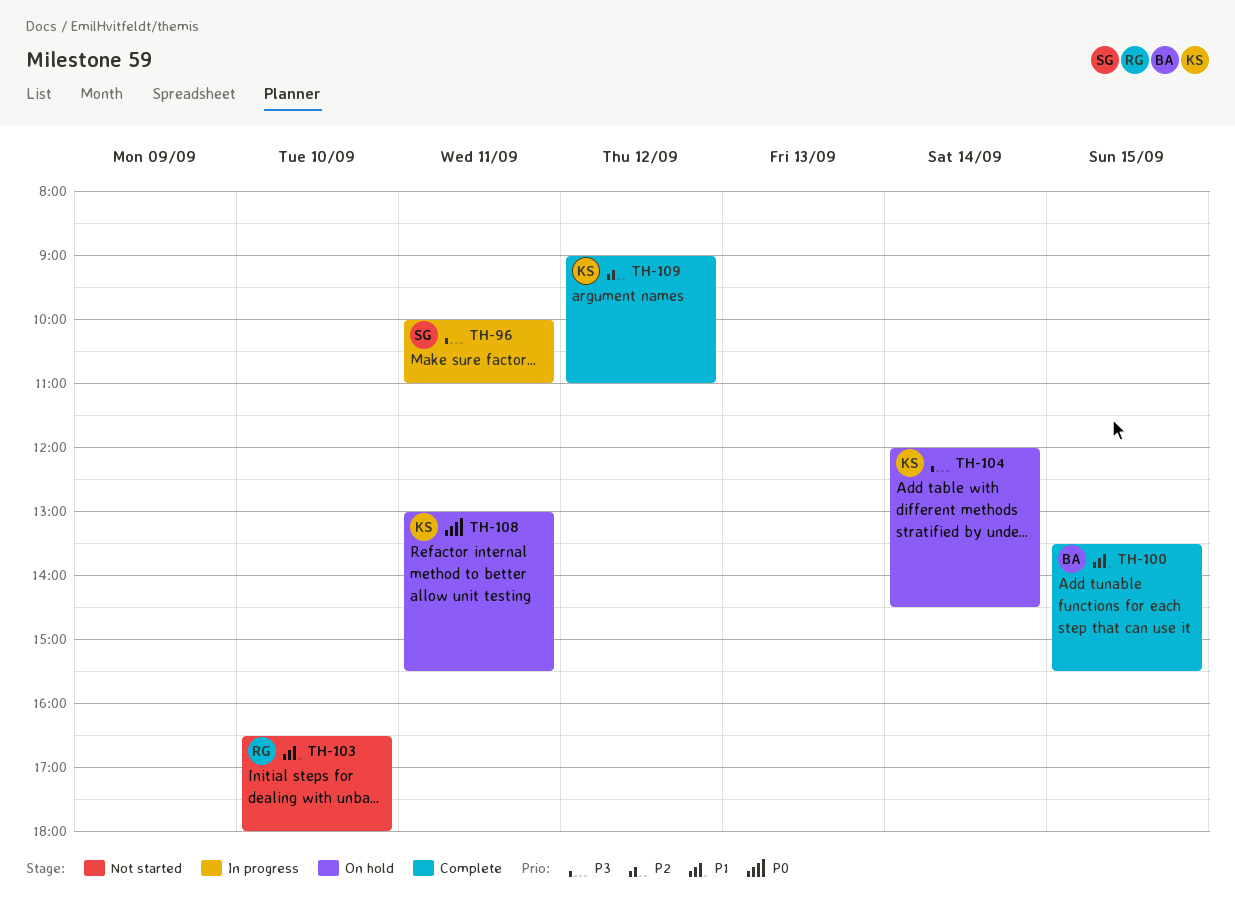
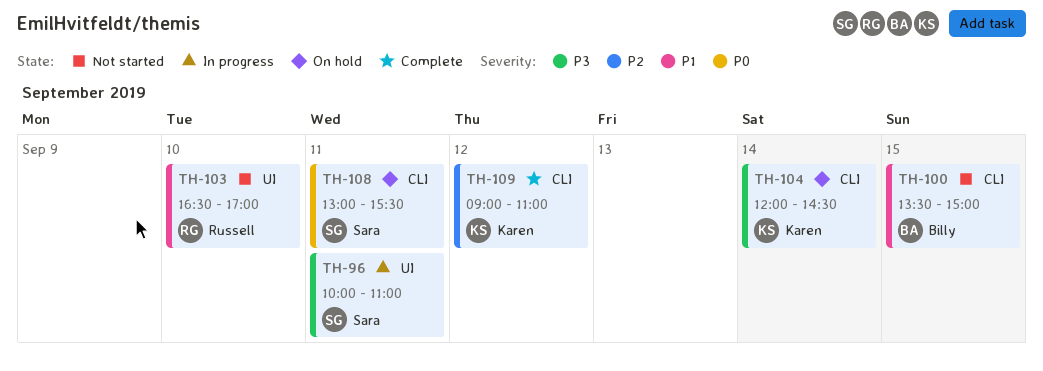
TH-100, status: Complete -> Not started
TH-100, ends: 15:30 -> 15:00
TH-103, ends: 18:00 -> 17:00
TH-108, owner: Karen -> Sara

